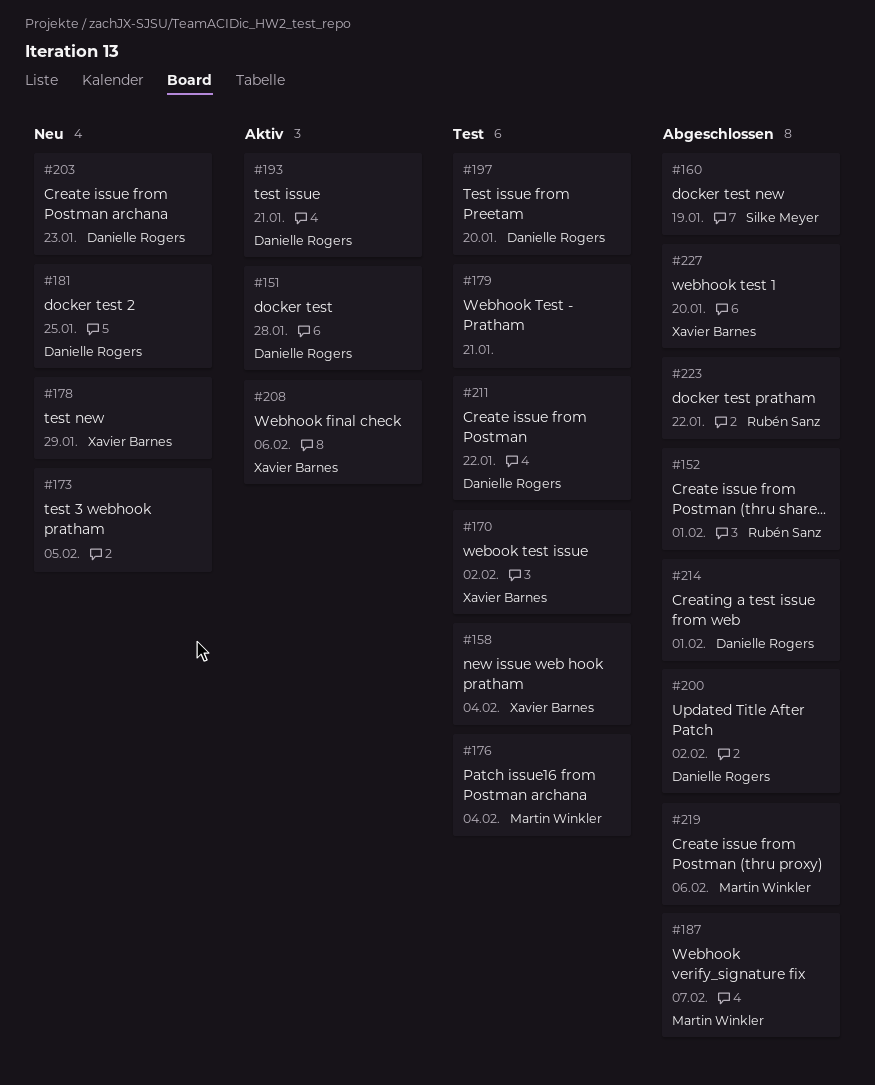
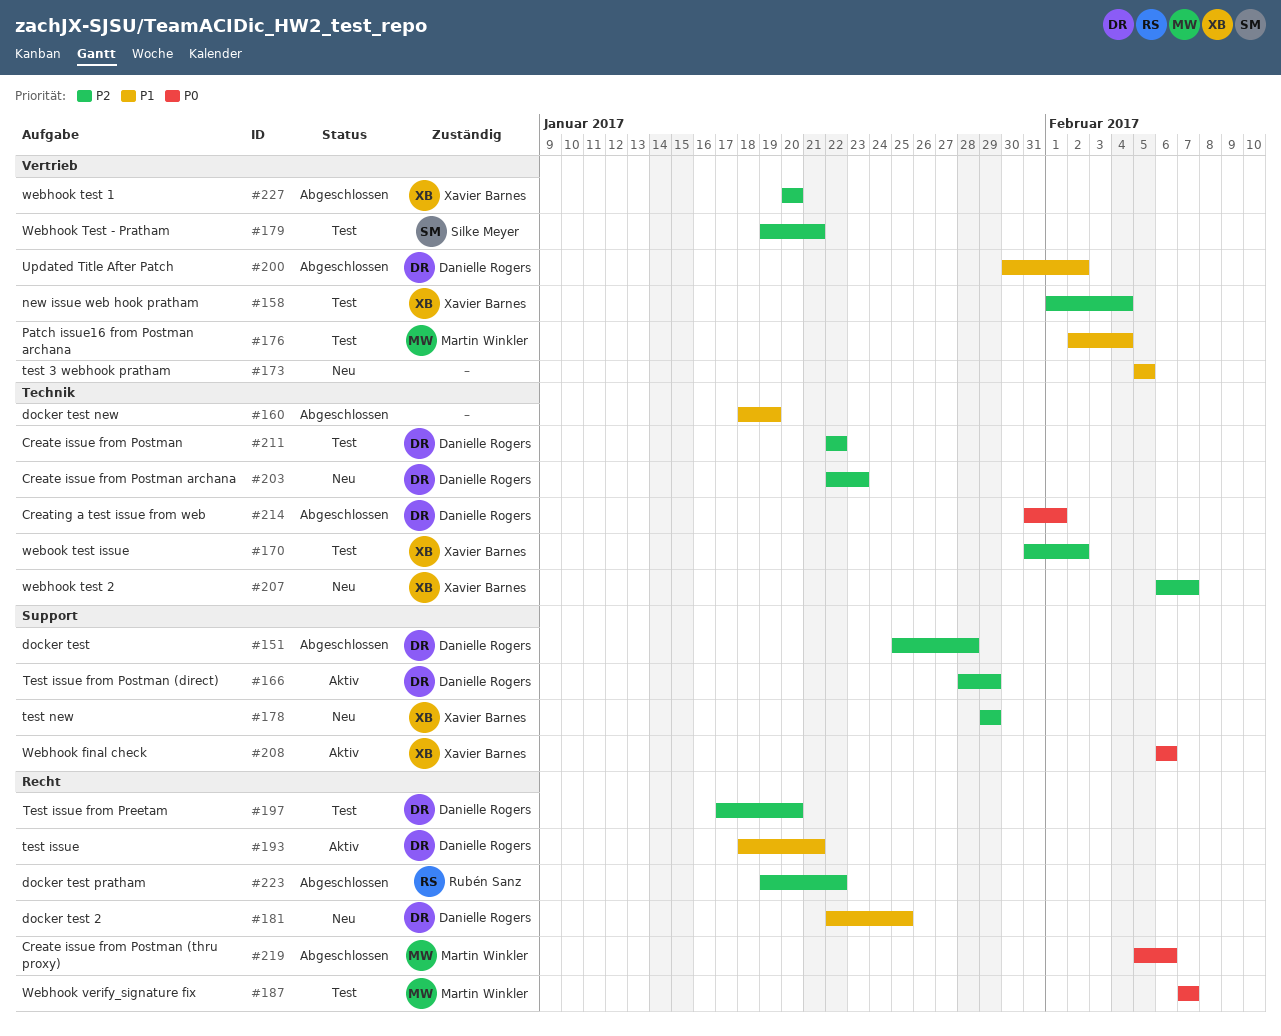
#151, status: Aktiv -> Abgeschlossen
#152: present -> none
#160, owner: Silke Meyer -> none
#166: none -> present
#179, owner: none -> Silke Meyer
#187, status: Abgeschlossen -> Test
#207: none -> present

